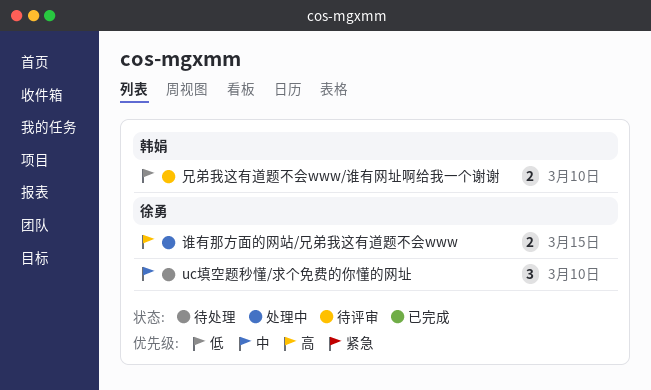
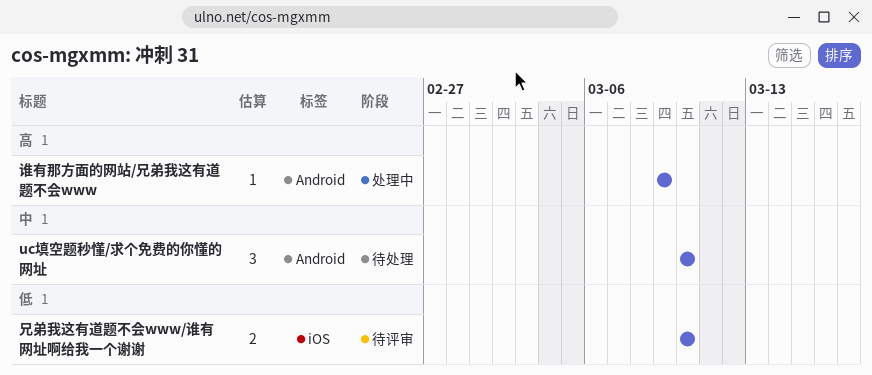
谁有那方面的网站/兄弟我这有道题不会www, estimate: 2 -> 1
谁有那方面的网站/兄弟我这有道题不会www, due: Mar 15 -> Mar 9

